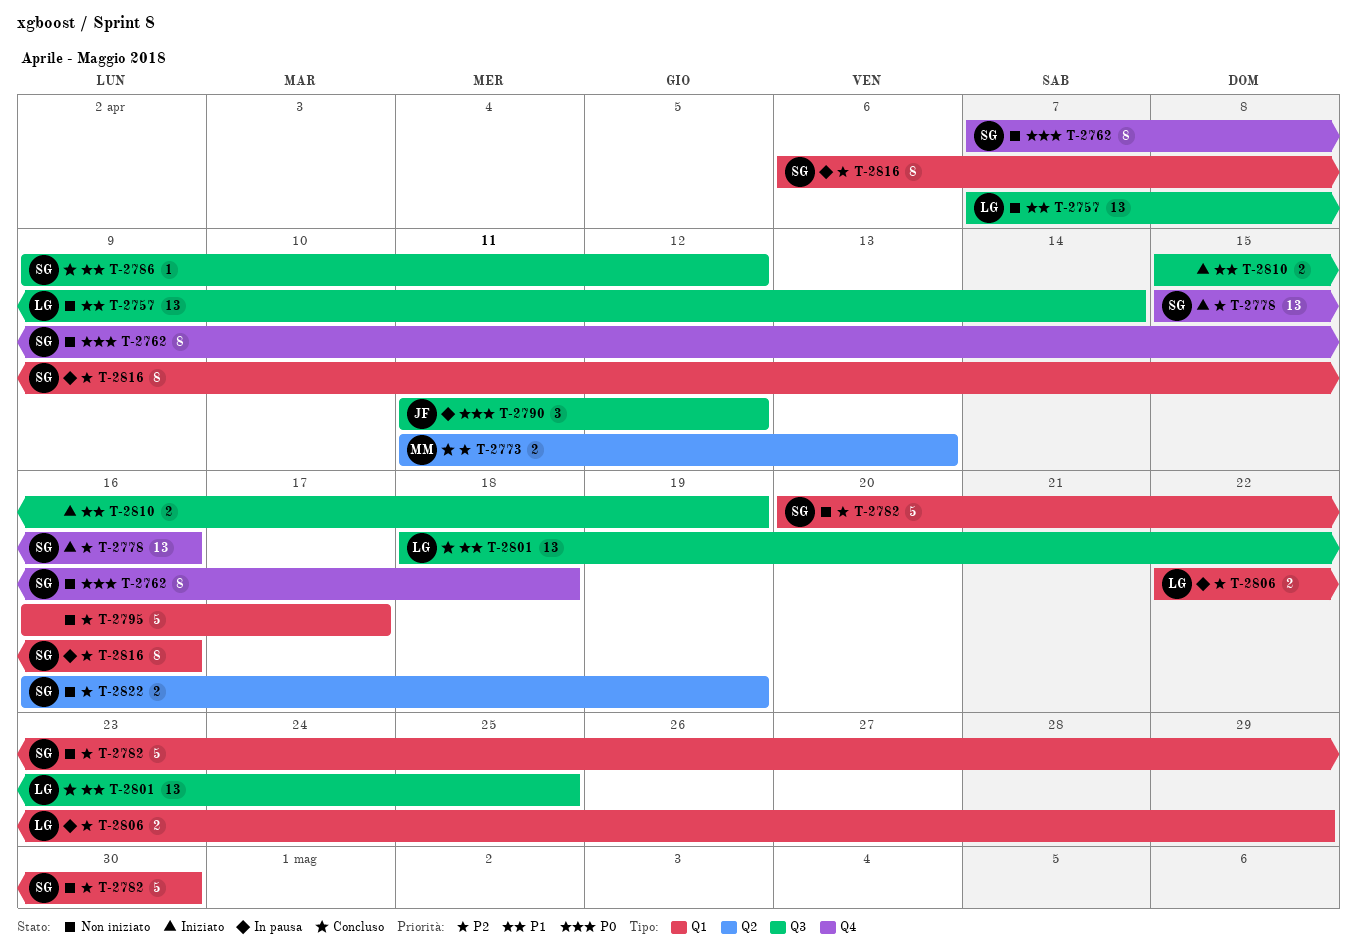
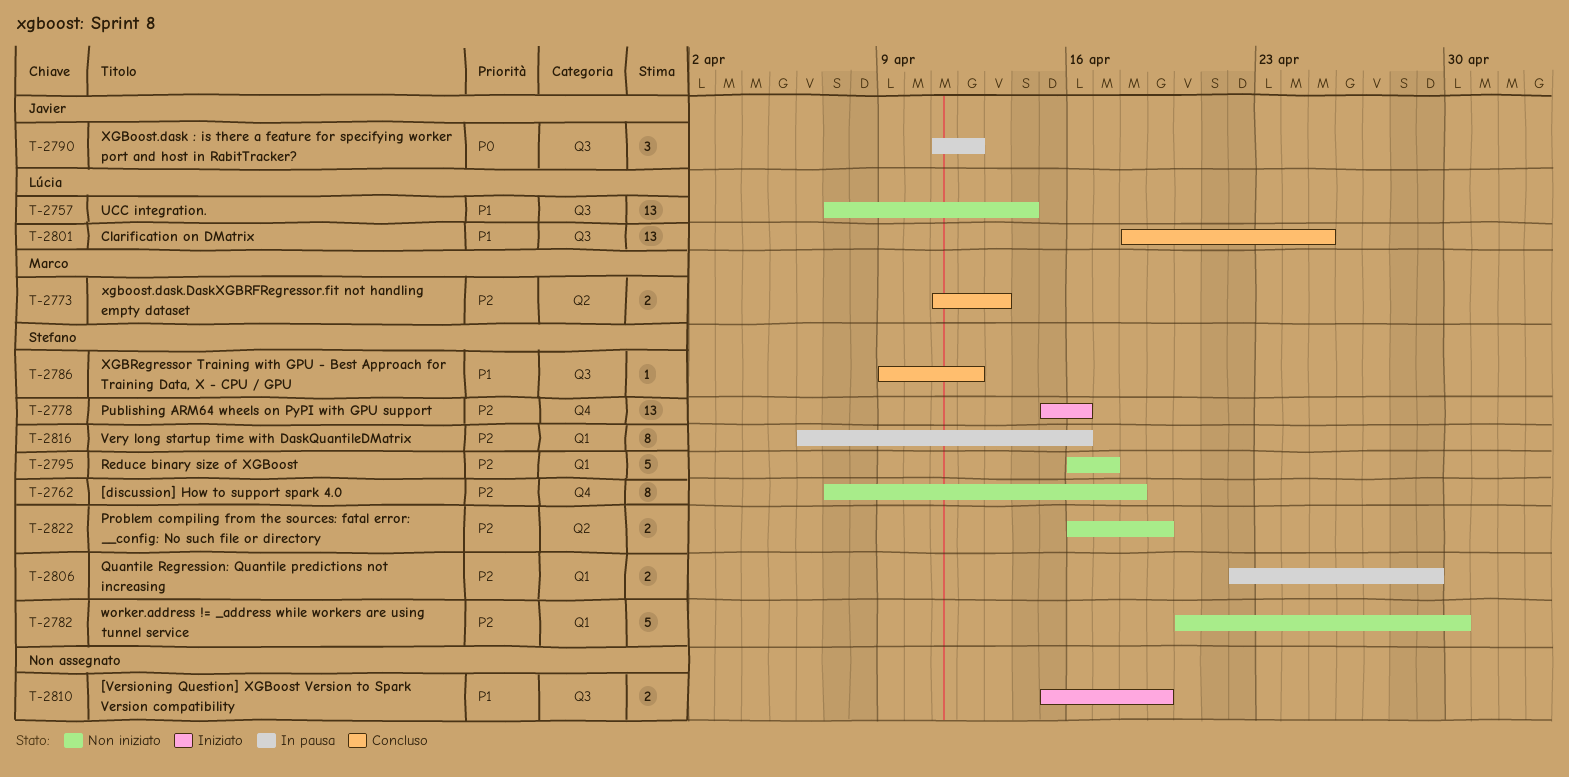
T-2762, priority: P0 -> P2
T-2795, owner: none -> Stefano
T-2806, owner: Lúcia -> Stefano

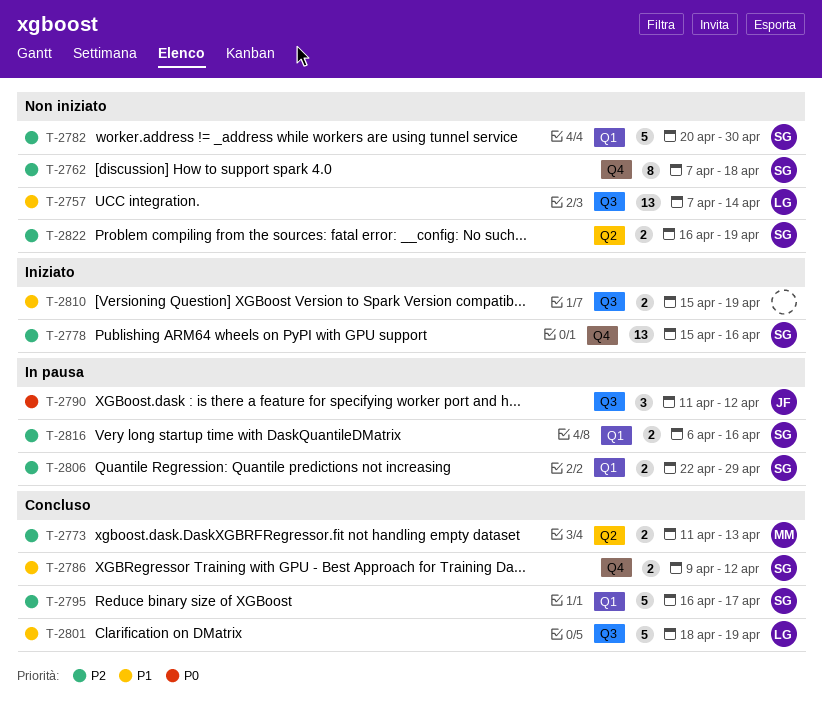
T-2786, label: Q3 -> Q4
T-2786, estimate: 1 -> 2
T-2795, status: Non iniziato -> Concluso
T-2801, estimate: 13 -> 5
T-2801, due: Apr 25 -> Apr 19
T-2816, estimate: 8 -> 2

